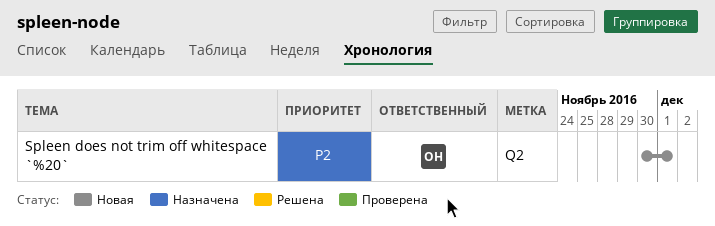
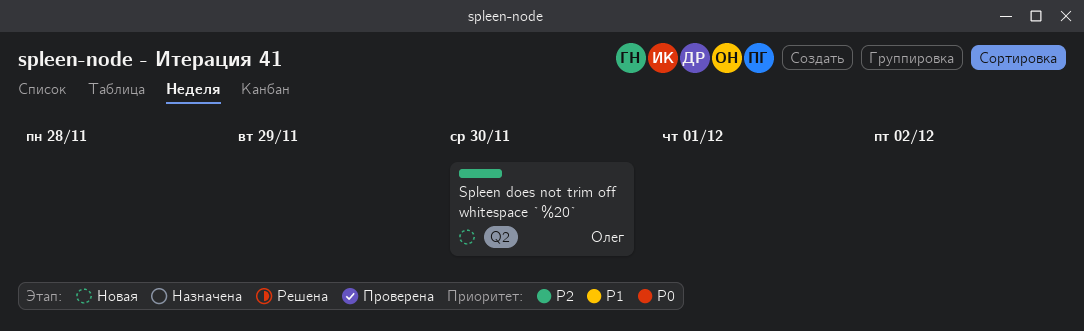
Spleen does not trim off whitespace `%20`, due: Dec 1 -> Nov 30

